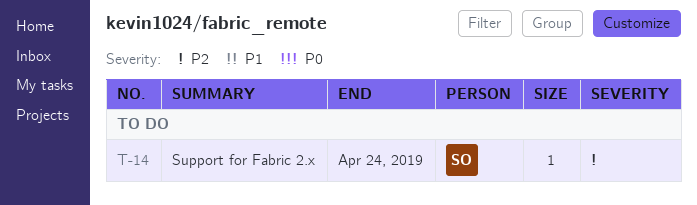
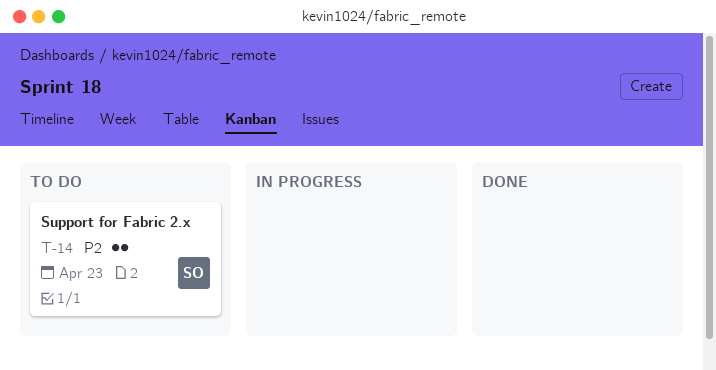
T-14, estimate: 1 -> 2
T-14, due: Apr 24 -> Apr 23

